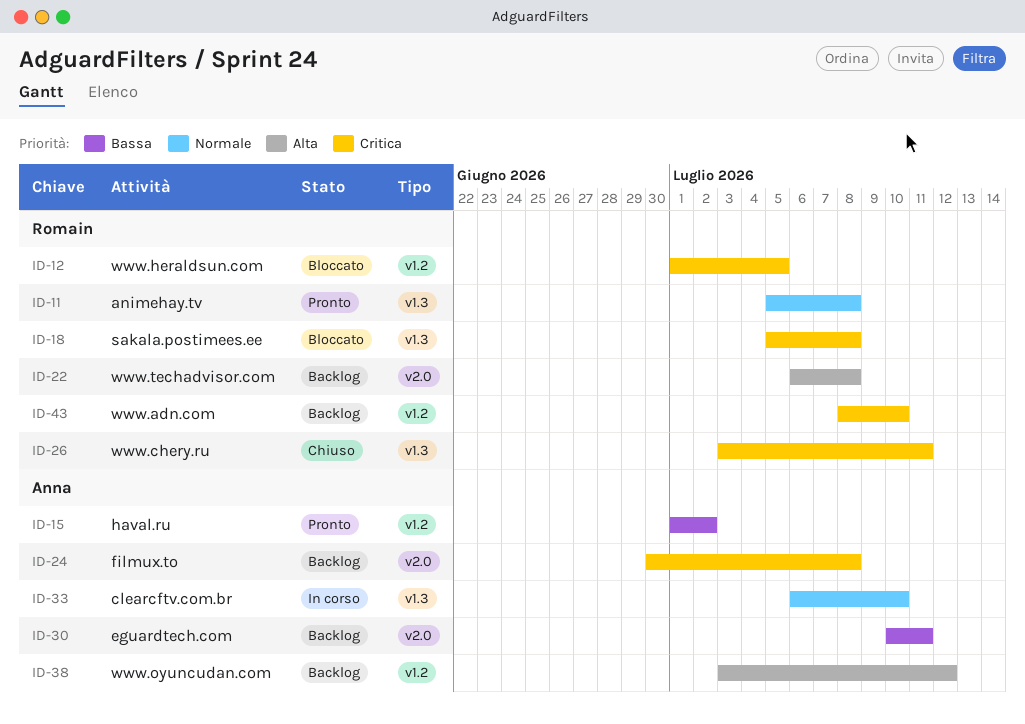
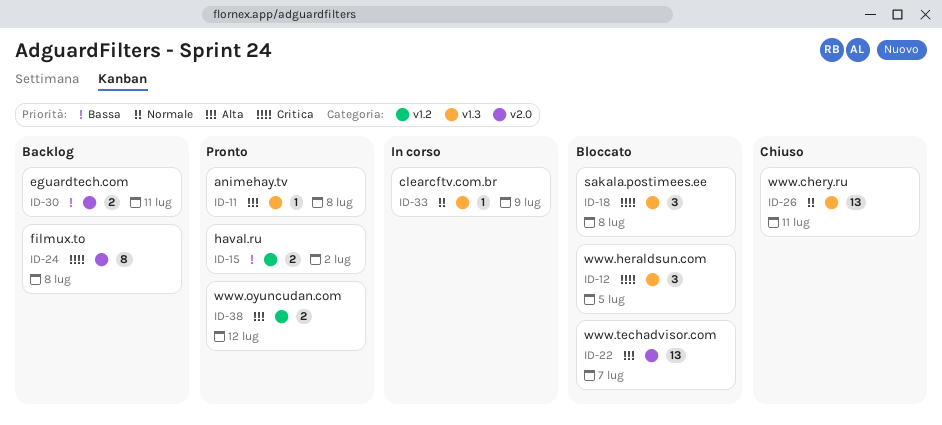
ID-11, priority: Normale -> Alta
ID-12, label: v1.2 -> v1.3
ID-22, status: Backlog -> Bloccato
ID-22, due: Jul 8 -> Jul 7
ID-26, priority: Critica -> Normale
ID-33, due: Jul 10 -> Jul 9
ID-38, status: Backlog -> Pronto
ID-43: present -> none

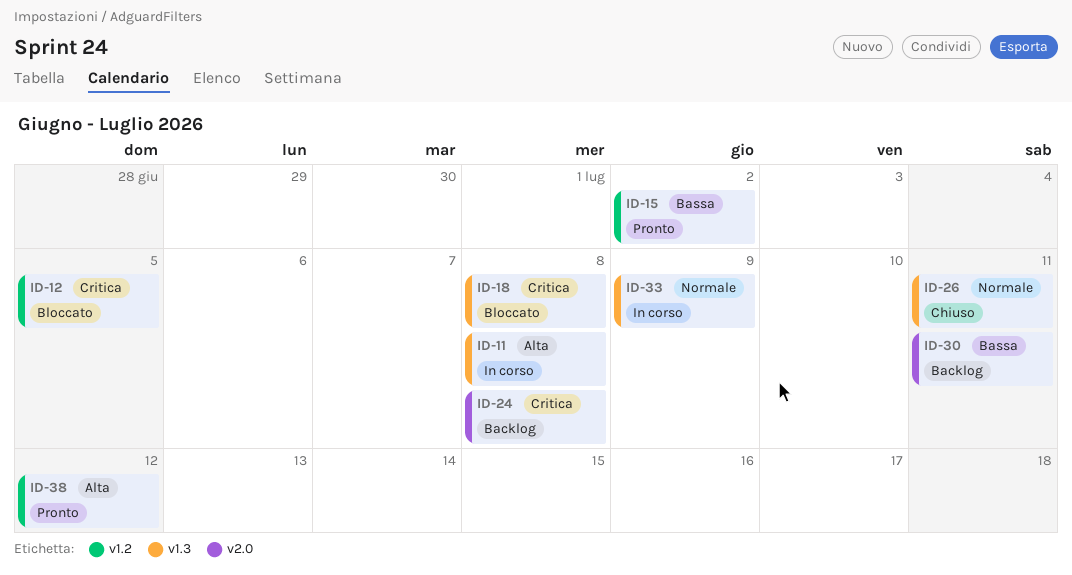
ID-11, status: Pronto -> In corso
ID-12, label: v1.3 -> v1.2
ID-22: present -> none

